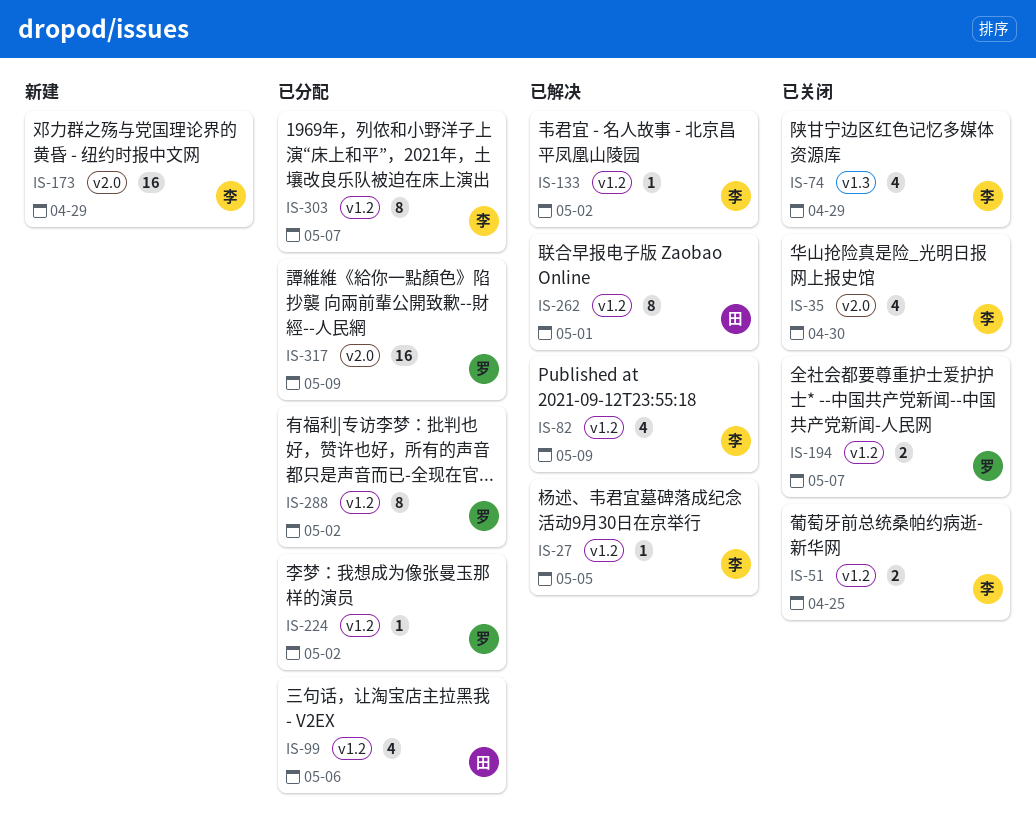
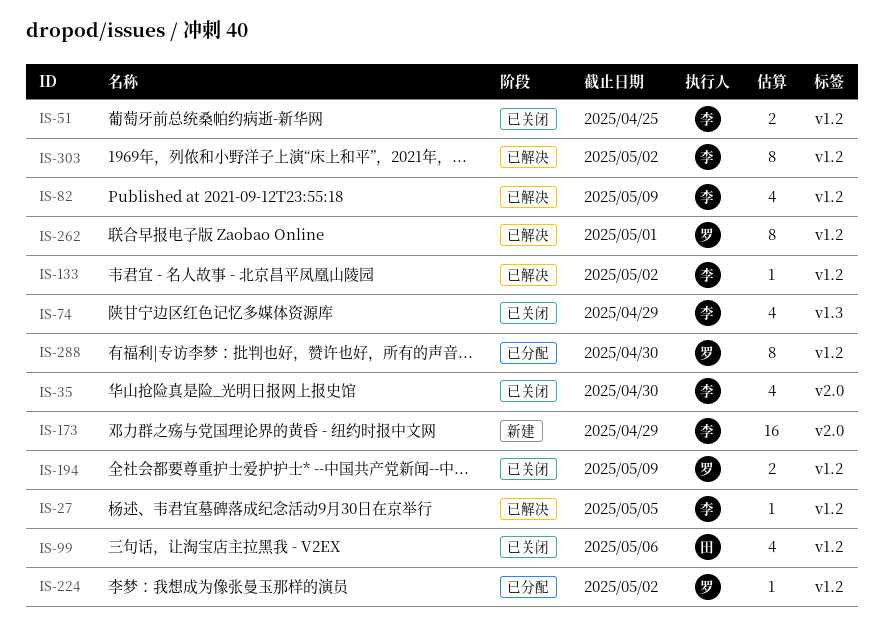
IS-99, status: 已分配 -> 已关闭
IS-194, due: May 7 -> May 9
IS-262, owner: 田 -> 罗
IS-288, due: May 2 -> Apr 30
IS-303, status: 已分配 -> 已解决
IS-303, due: May 7 -> May 2
IS-317: present -> none

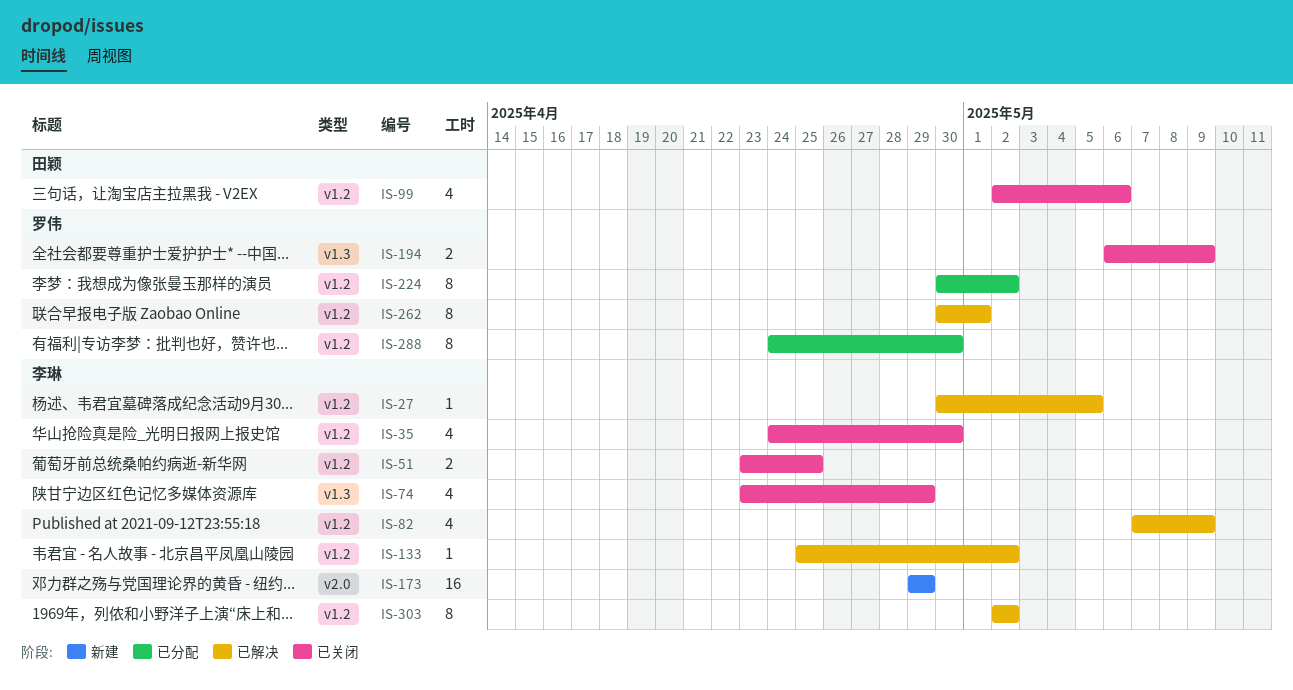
IS-35, label: v2.0 -> v1.2
IS-194, label: v1.2 -> v1.3
IS-224, estimate: 1 -> 8

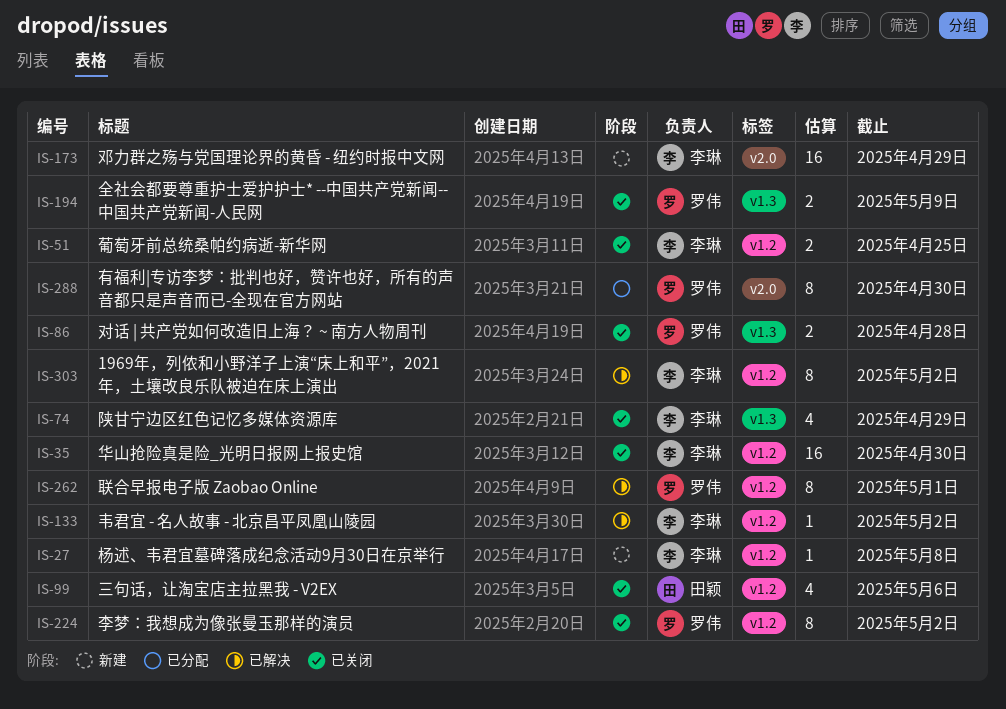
IS-27, status: 已解决 -> 新建
IS-27, due: May 5 -> May 8
IS-35, estimate: 4 -> 16
IS-82: present -> none
IS-86: none -> present
IS-224, status: 已分配 -> 已关闭
IS-288, label: v1.2 -> v2.0

